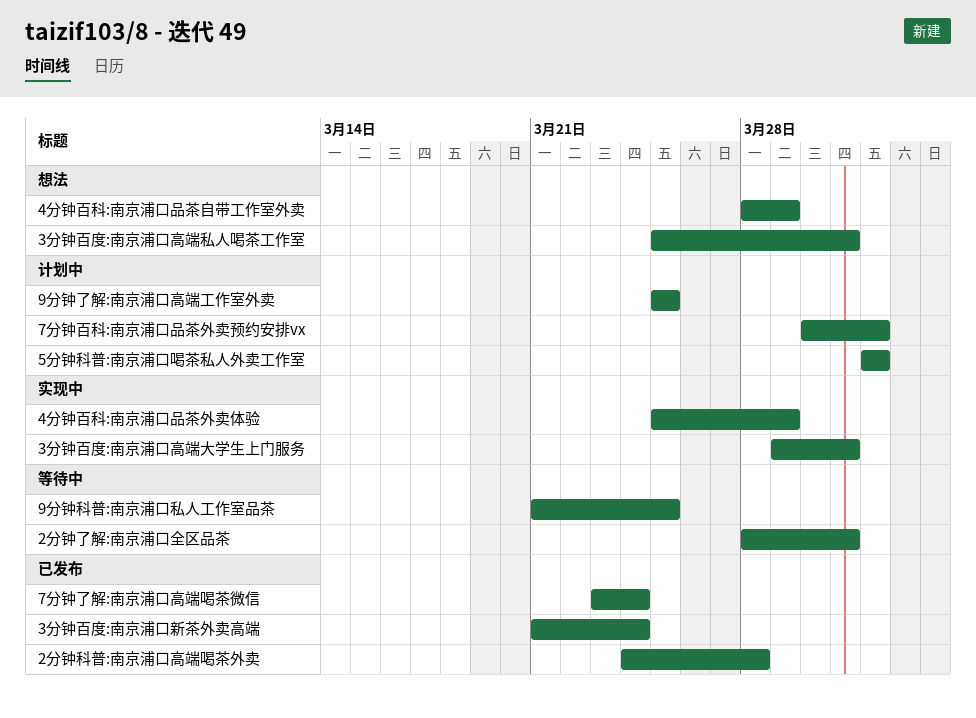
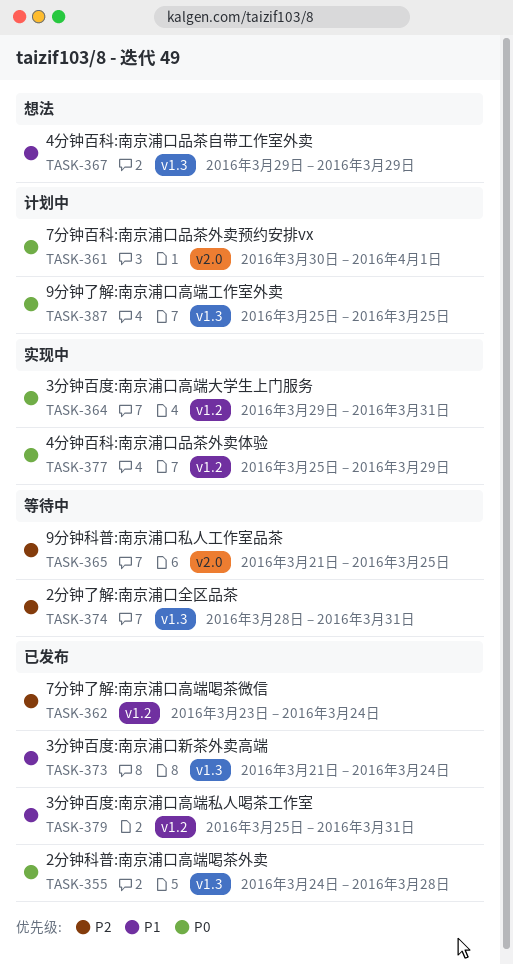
3分钟百度:南京浦口高端私人喝茶工作室, status: 想法 -> 已发布
4分钟百科:南京浦口品茶自带工作室外卖, start: Mar 28 -> Mar 29
5分钟科普:南京浦口喝茶私人外卖工作室: present -> none

